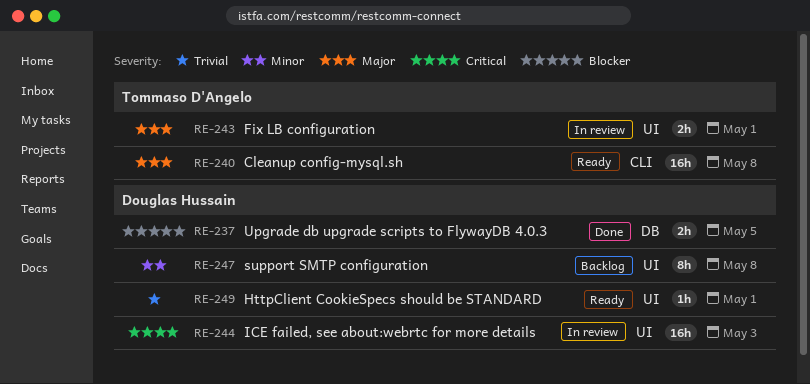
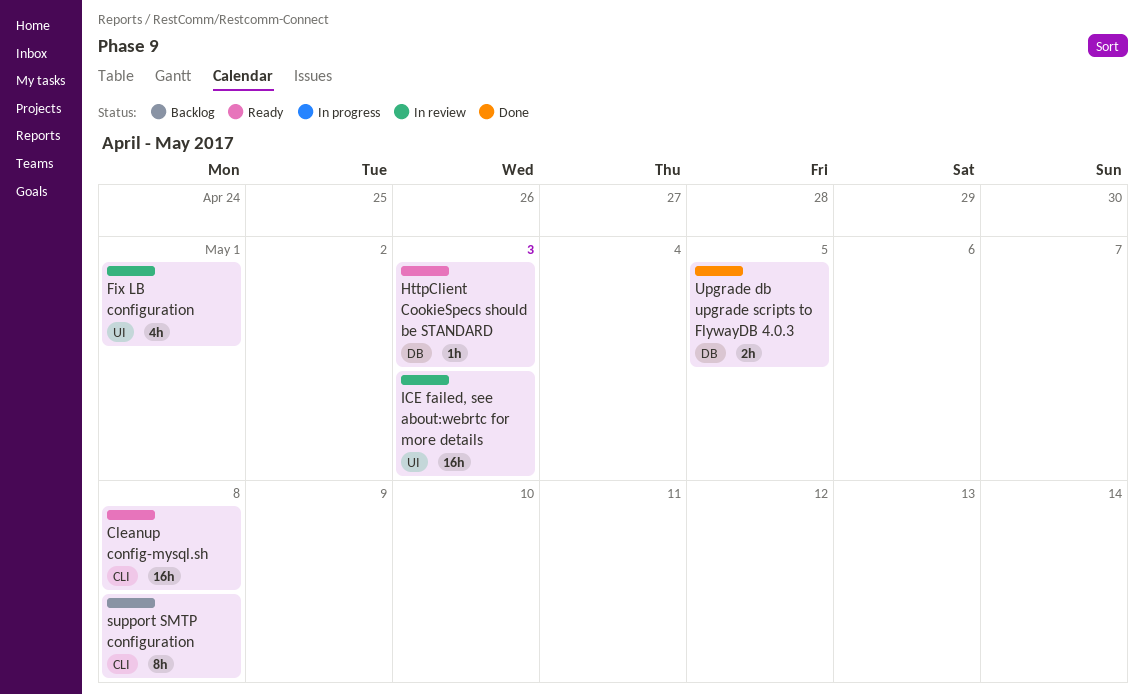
Fix LB configuration, estimate: 2h -> 4h
HttpClient CookieSpecs should be STANDARD, label: UI -> DB
HttpClient CookieSpecs should be STANDARD, due: May 1 -> May 3
support SMTP configuration, label: UI -> CLI

